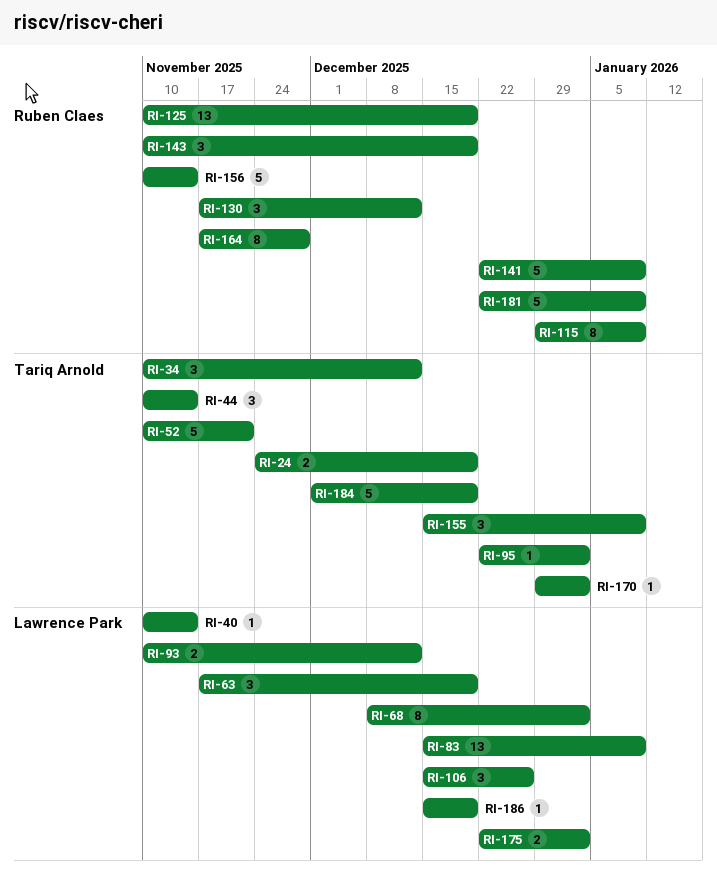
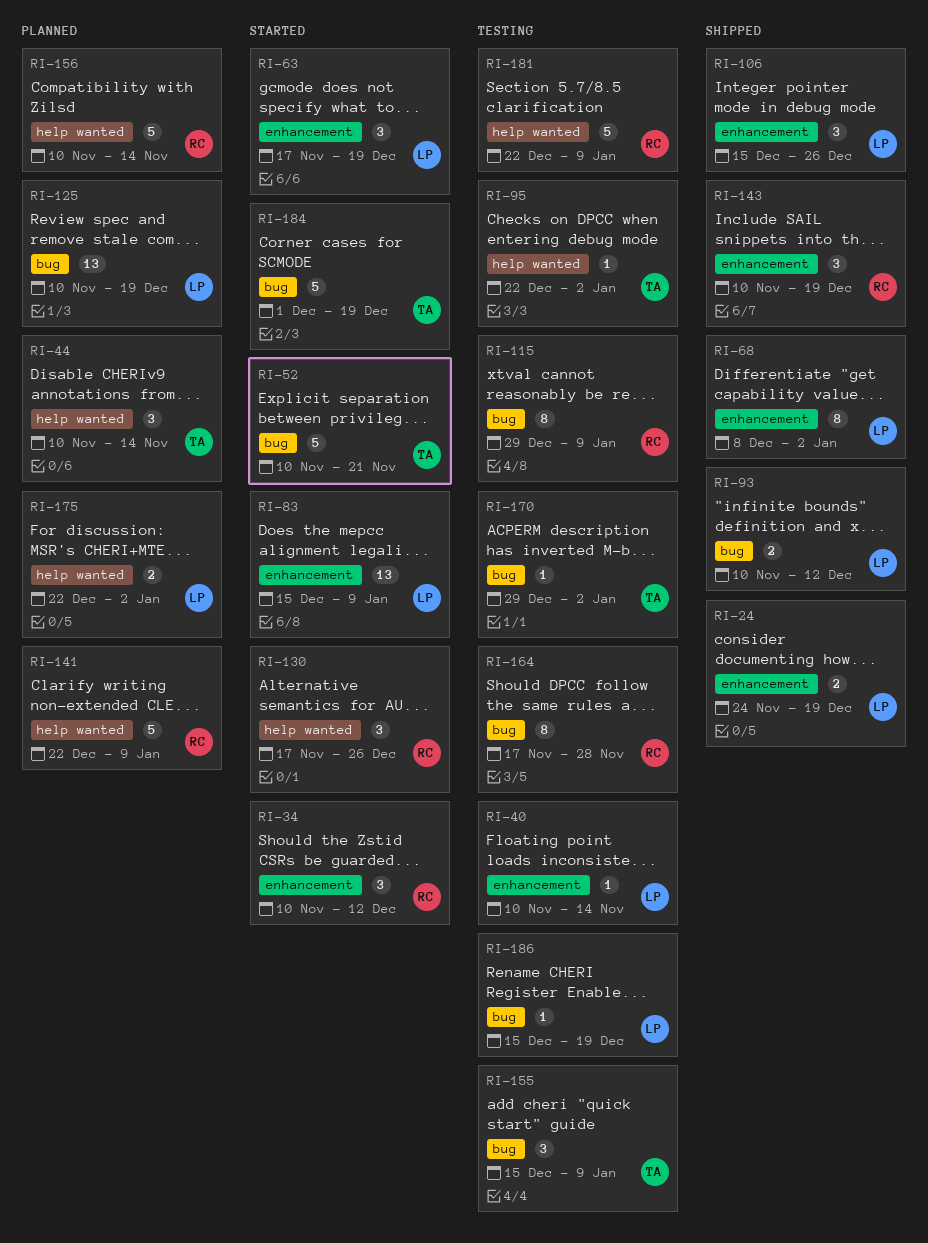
RI-24, owner: Tariq Arnold -> Lawrence Park
RI-34, owner: Tariq Arnold -> Ruben Claes
RI-125, owner: Ruben Claes -> Lawrence Park
RI-130, due: Dec 12 -> Dec 26

